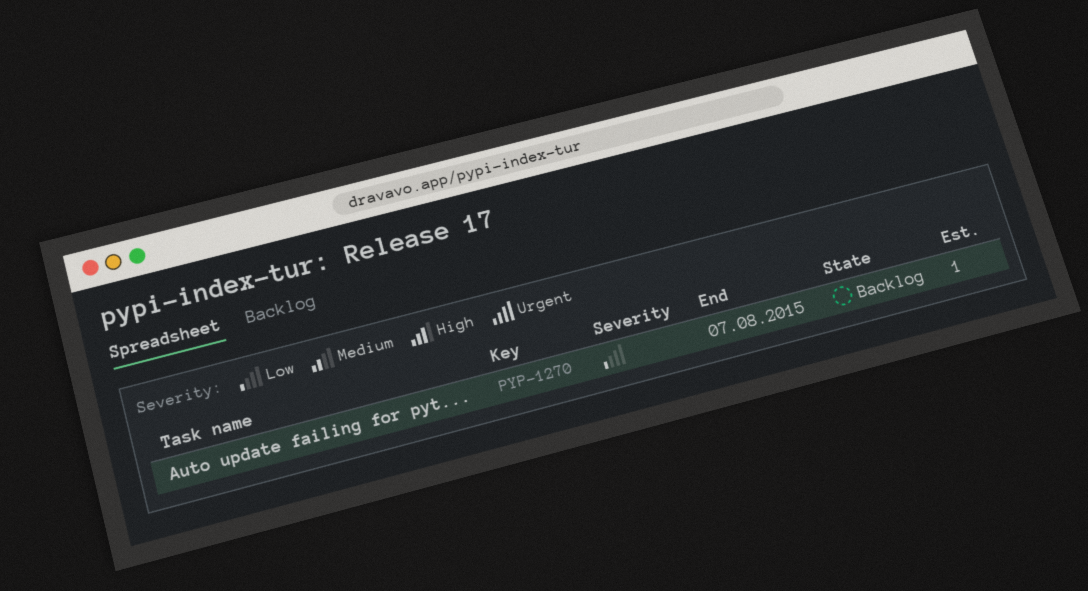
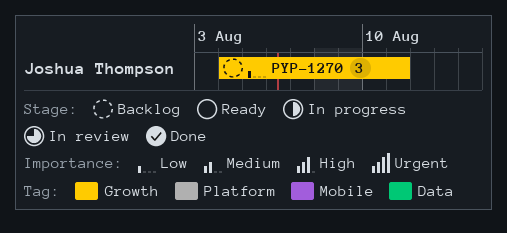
PYP-1270, estimate: 1 -> 3
PYP-1270, due: Aug 7 -> Aug 11

